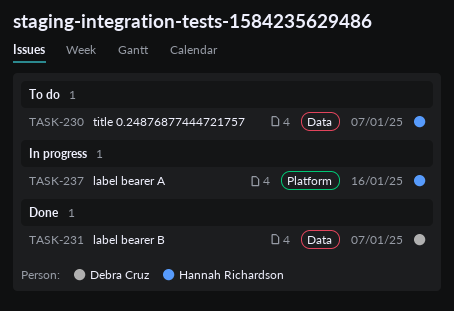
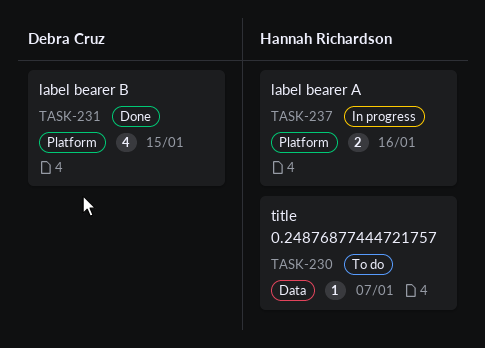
TASK-231, label: Data -> Platform
TASK-231, due: Jan 7 -> Jan 15

